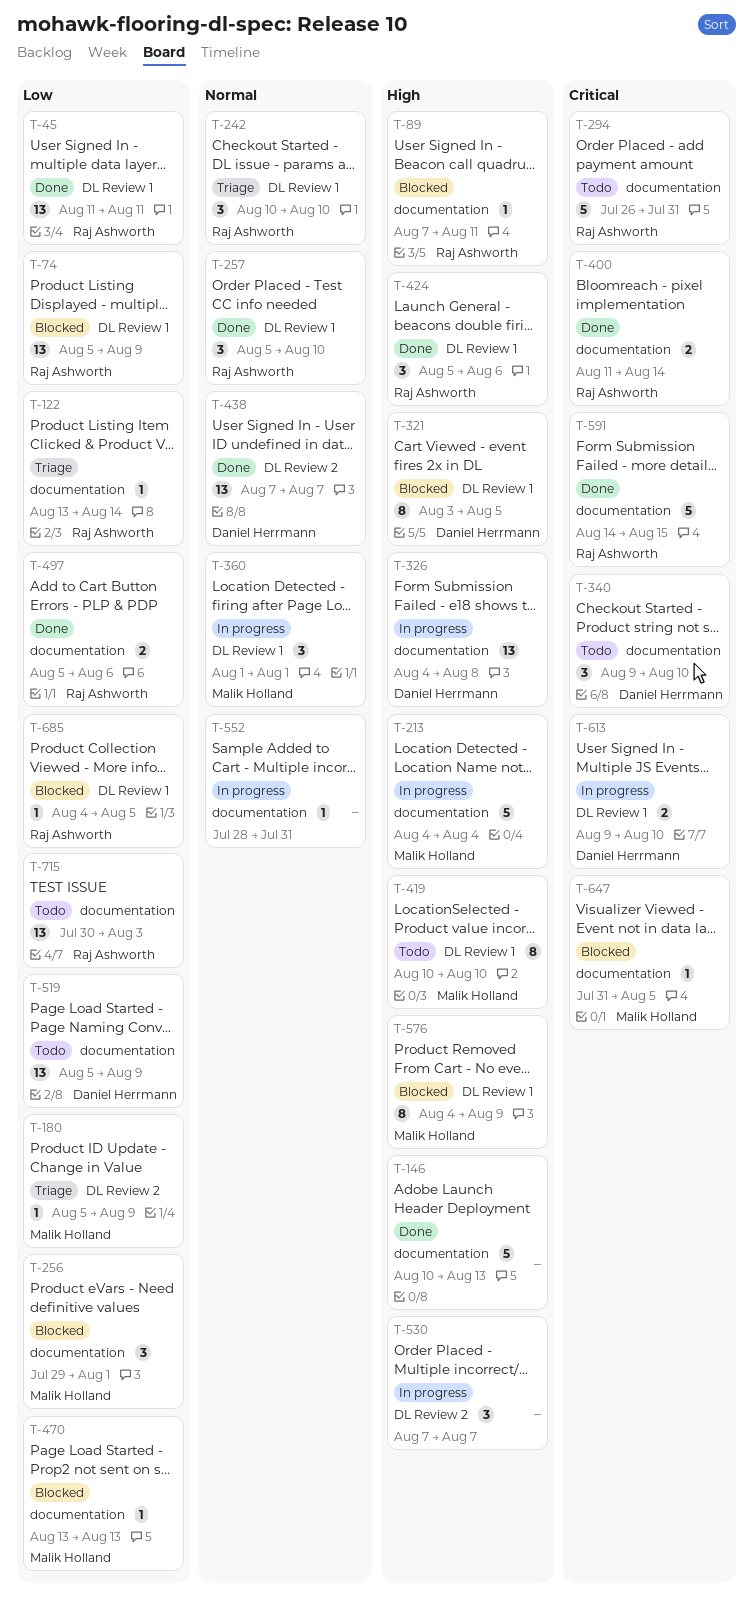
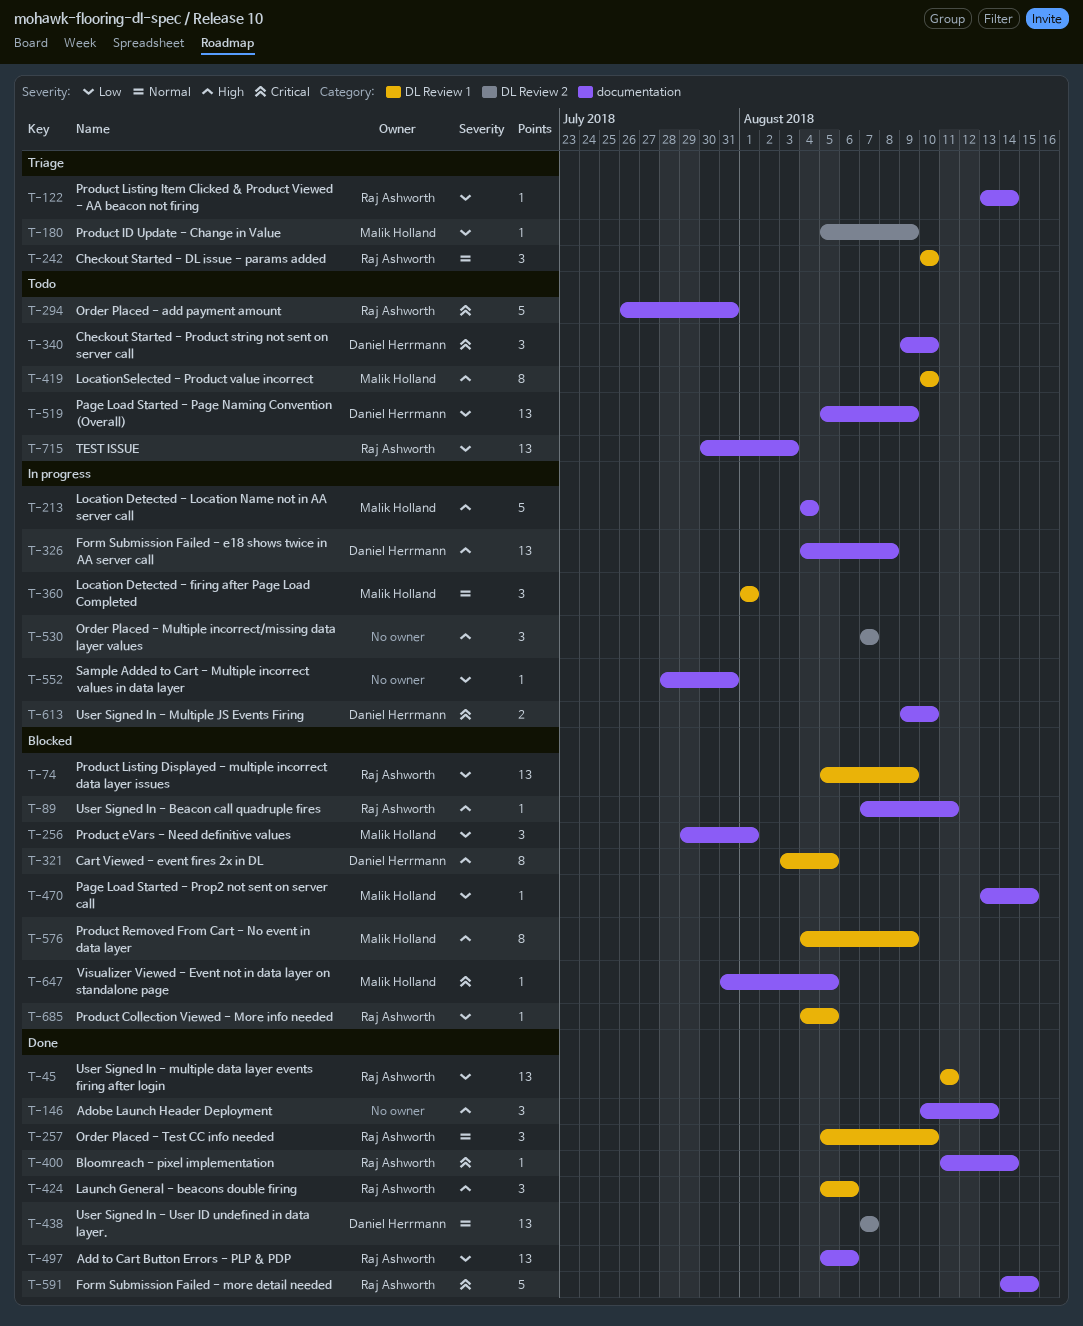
T-146, estimate: 5 -> 3
T-400, estimate: 2 -> 1
T-470, due: Aug 13 -> Aug 15
T-497, estimate: 2 -> 13
T-552, priority: Normal -> Low
T-613, label: DL Review 1 -> documentation

